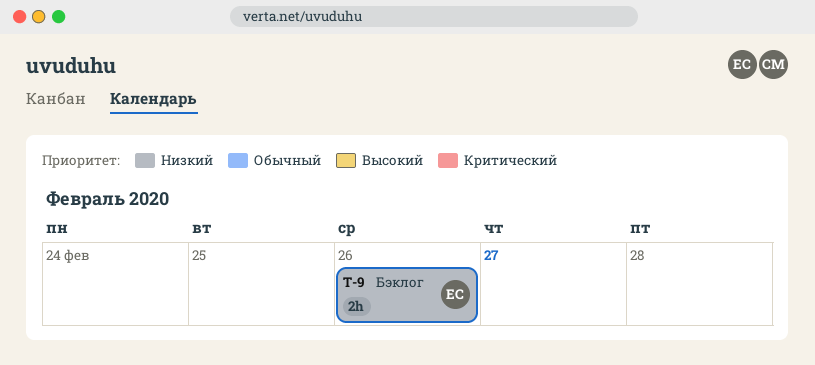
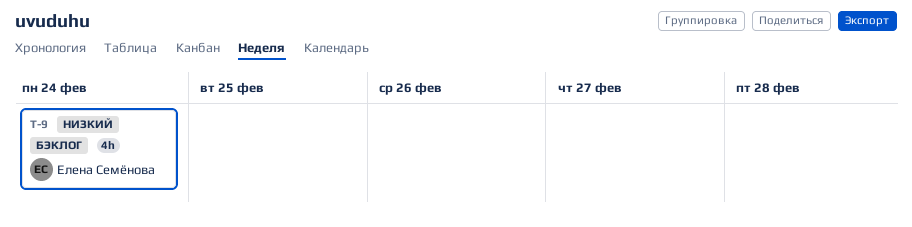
T-9, estimate: 2h -> 4h
T-9, due: Feb 26 -> Feb 24

